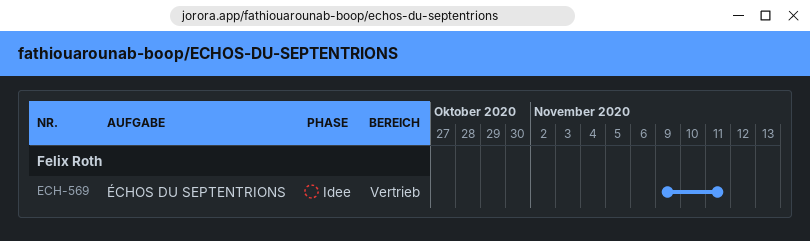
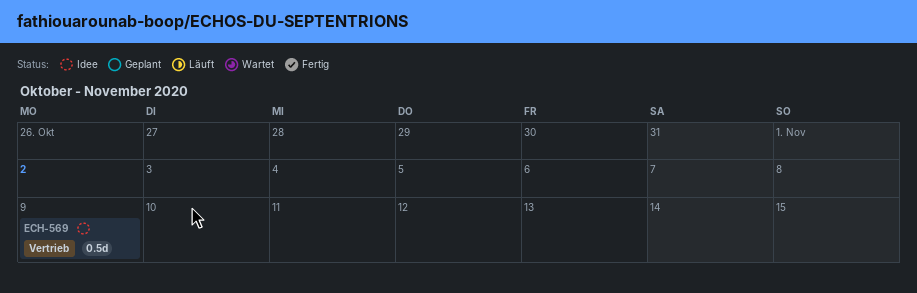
ECH-569, due: Nov 11 -> Nov 9

